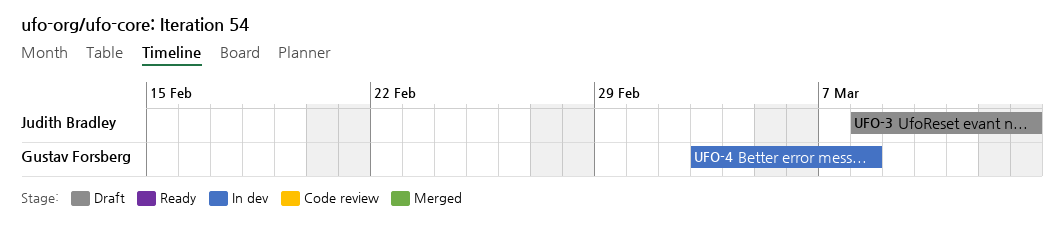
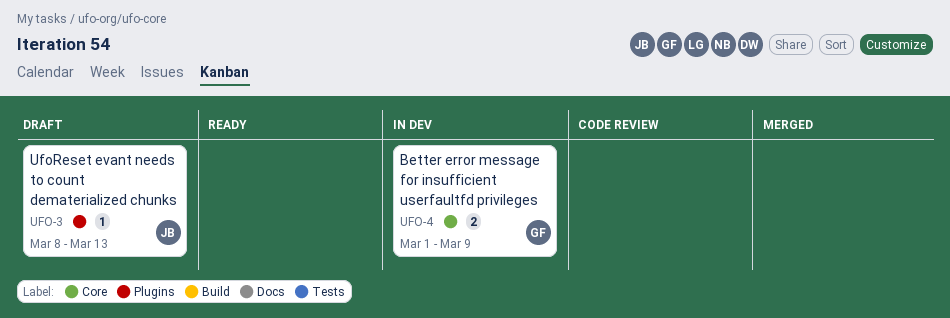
UFO-4, start: Mar 3 -> Mar 1
UFO-4, due: Mar 8 -> Mar 9

